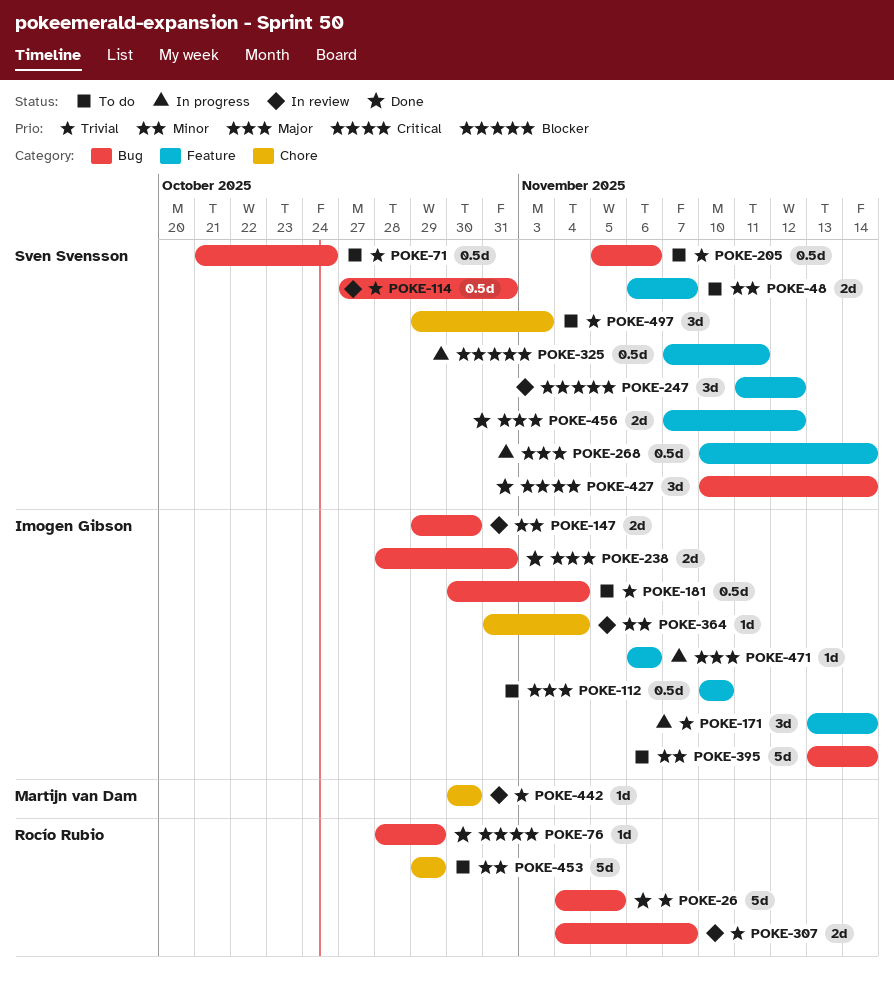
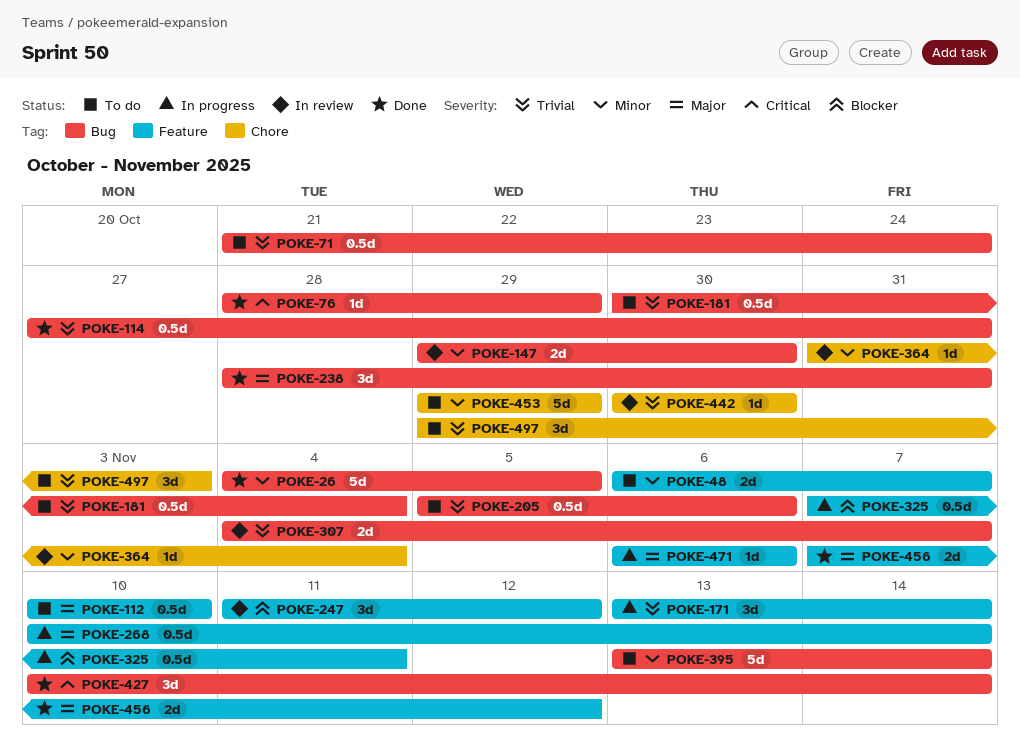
POKE-26, priority: Trivial -> Minor
POKE-114, status: In review -> Done
POKE-238, estimate: 2d -> 3d

